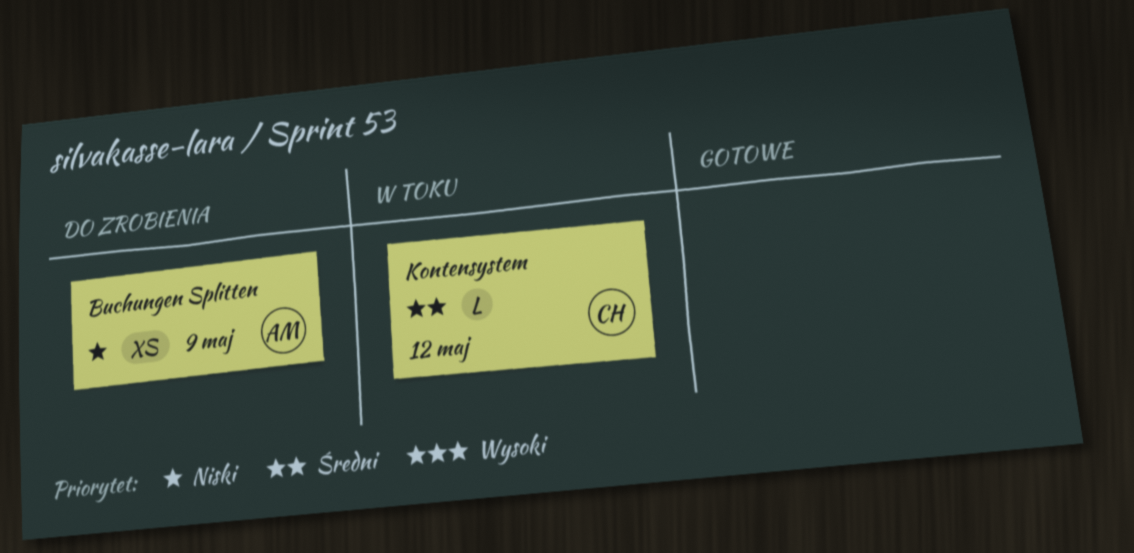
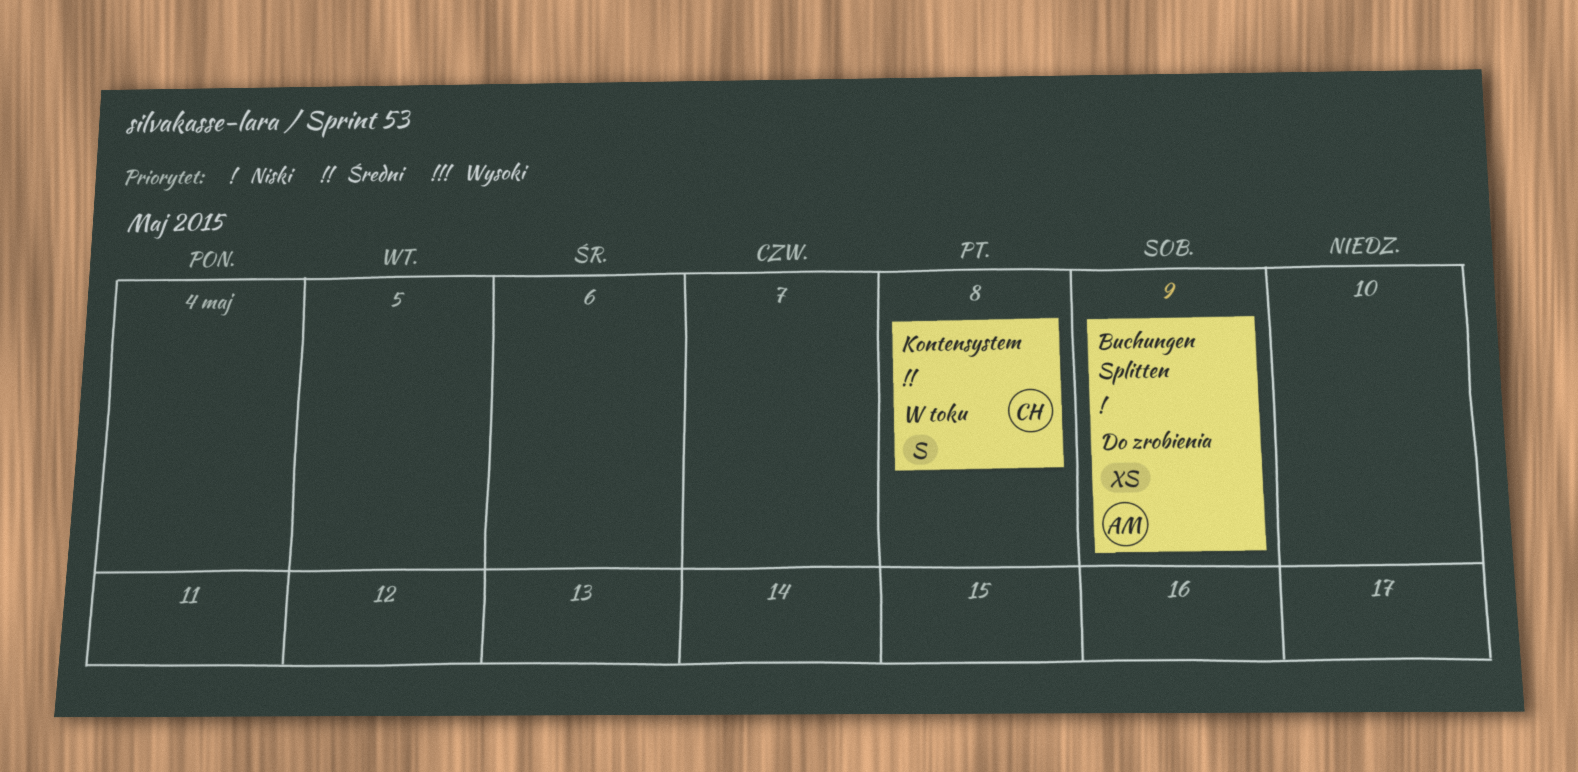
Kontensystem, estimate: L -> S
Kontensystem, due: May 12 -> May 8

